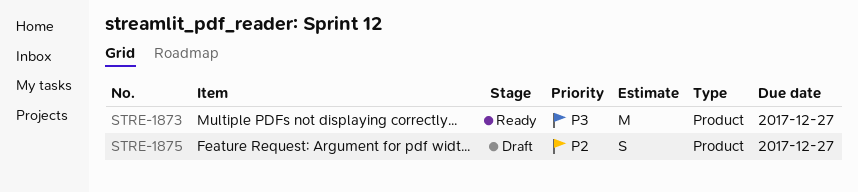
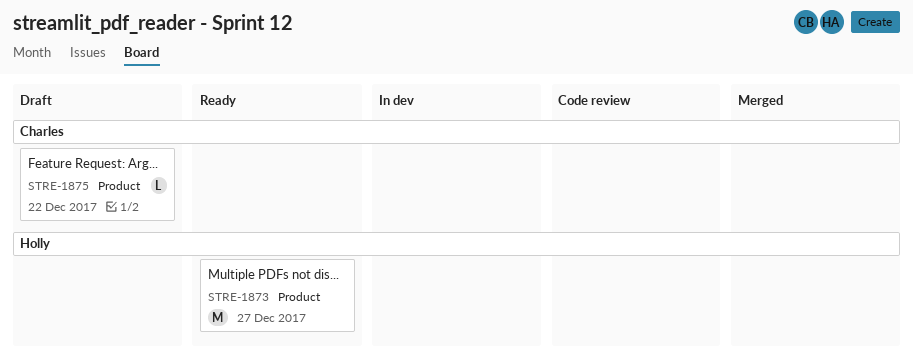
STRE-1875, estimate: S -> L
STRE-1875, due: Dec 27 -> Dec 22

